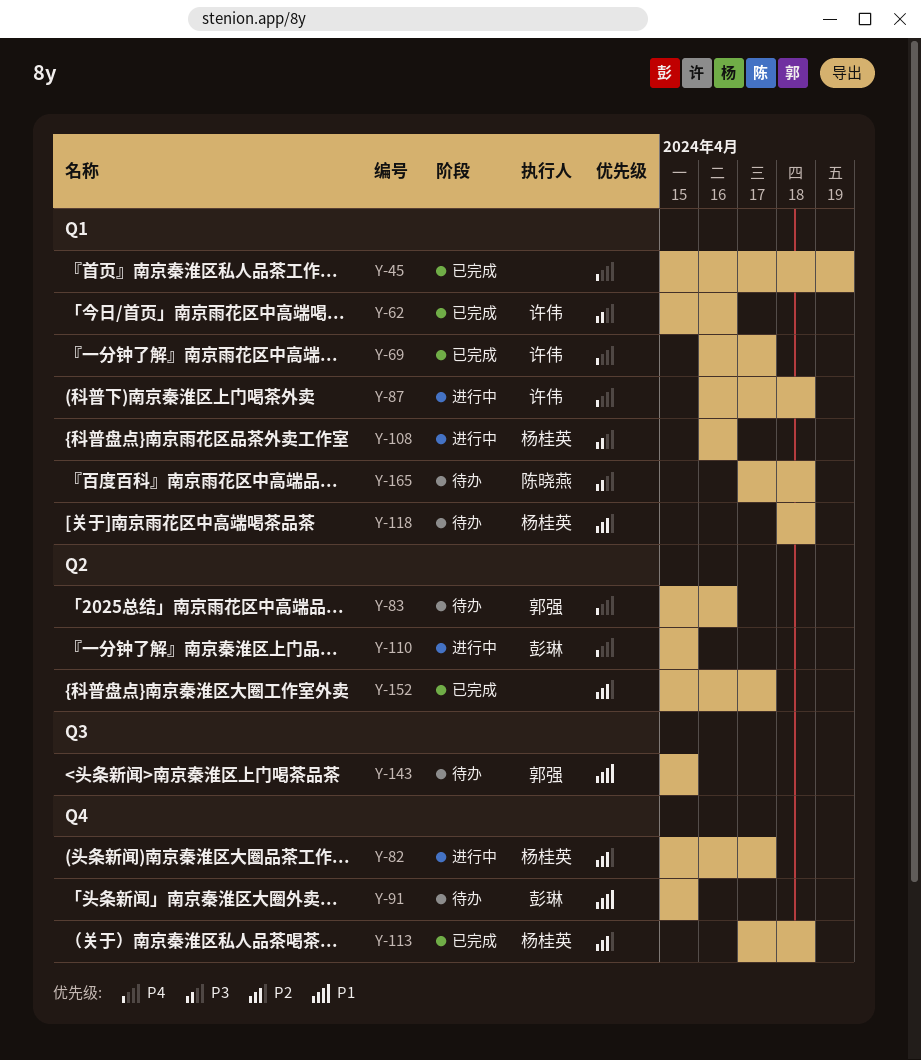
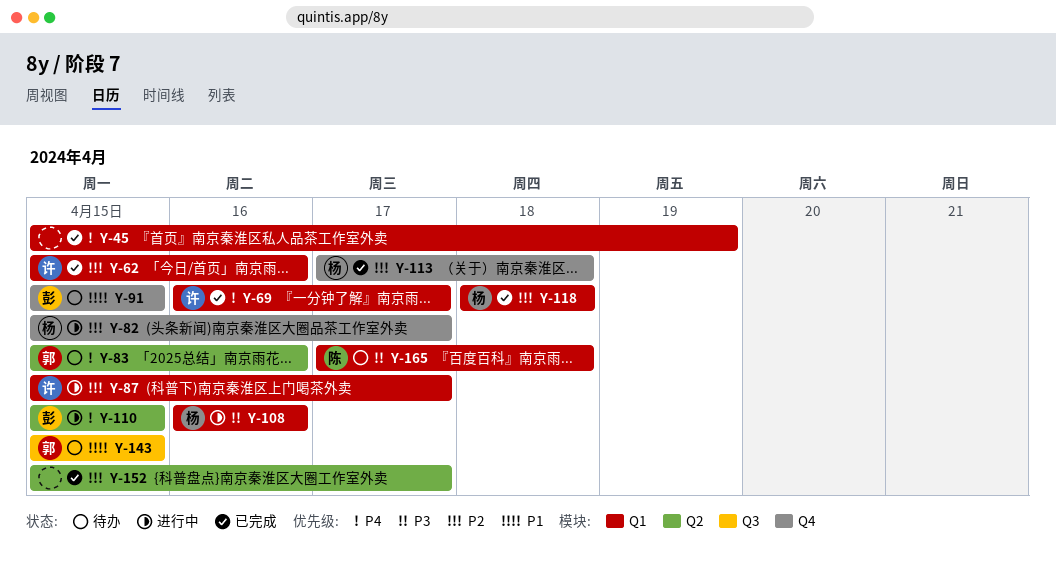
Y-62, priority: P3 -> P2
Y-87, priority: P4 -> P2
Y-87, start: Apr 16 -> Apr 15
Y-87, due: Apr 18 -> Apr 17
Y-118, status: 待办 -> 已完成

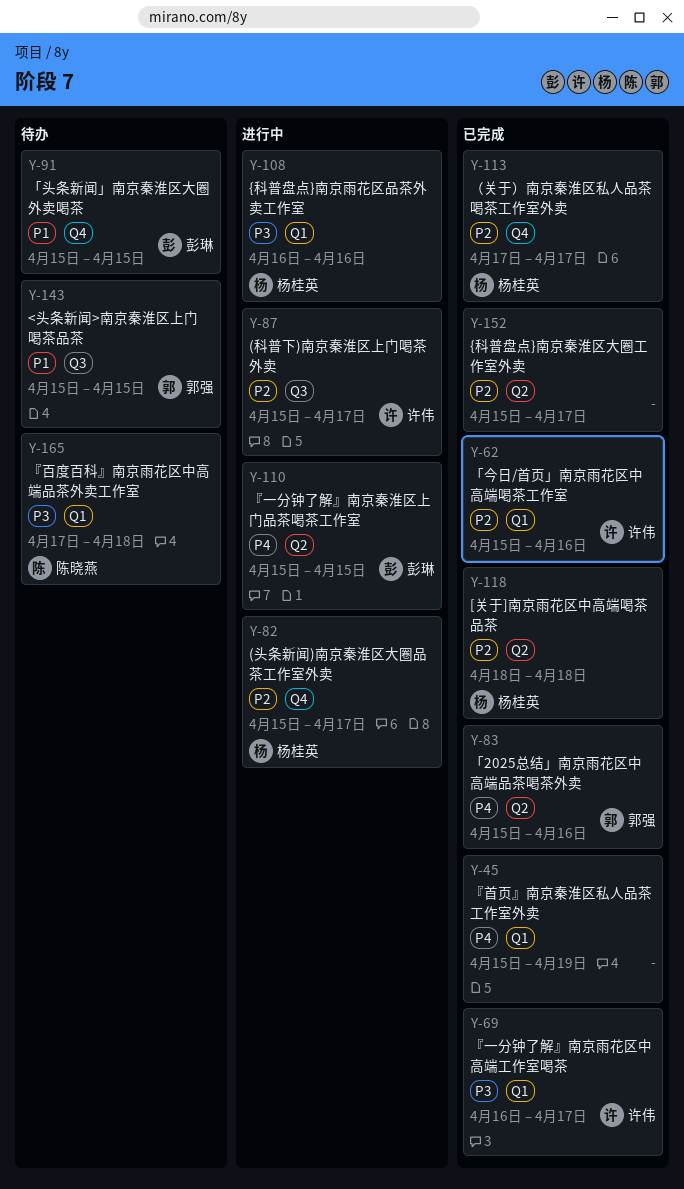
Y-69, priority: P4 -> P3
Y-83, status: 待办 -> 已完成
Y-87, label: Q1 -> Q3
Y-113, due: Apr 18 -> Apr 17
Y-118, label: Q1 -> Q2

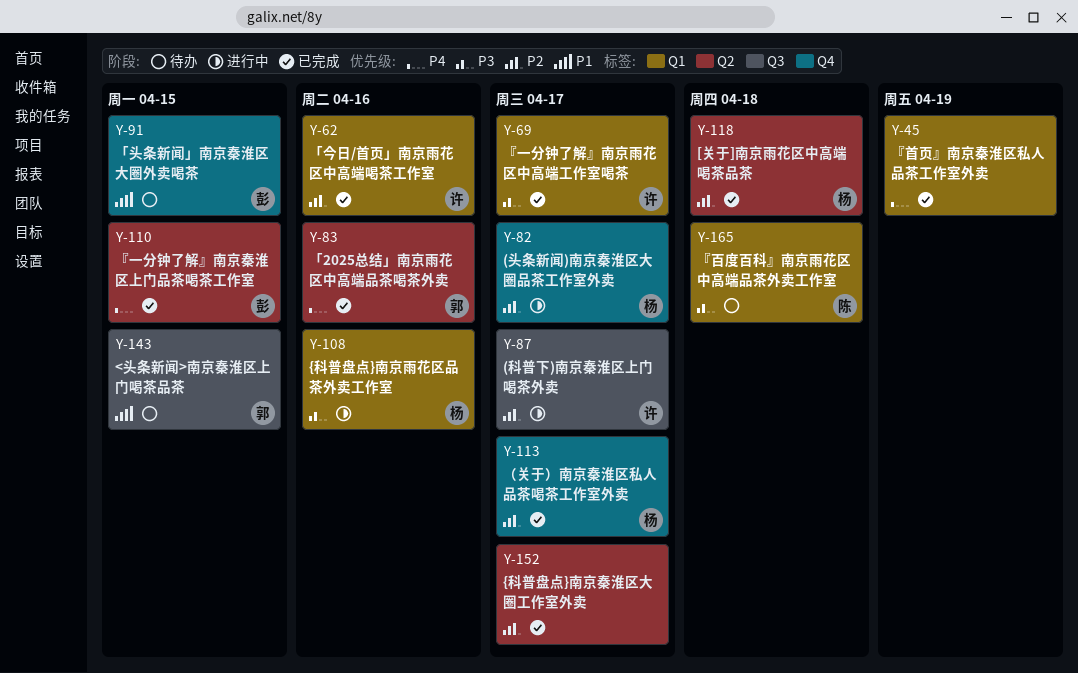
Y-110, status: 进行中 -> 已完成

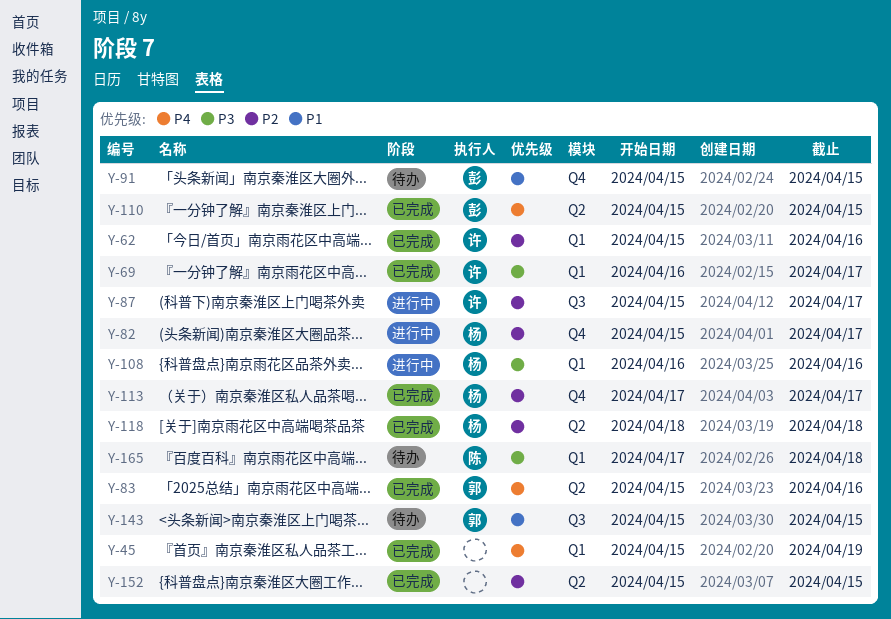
Y-152, due: Apr 17 -> Apr 15

